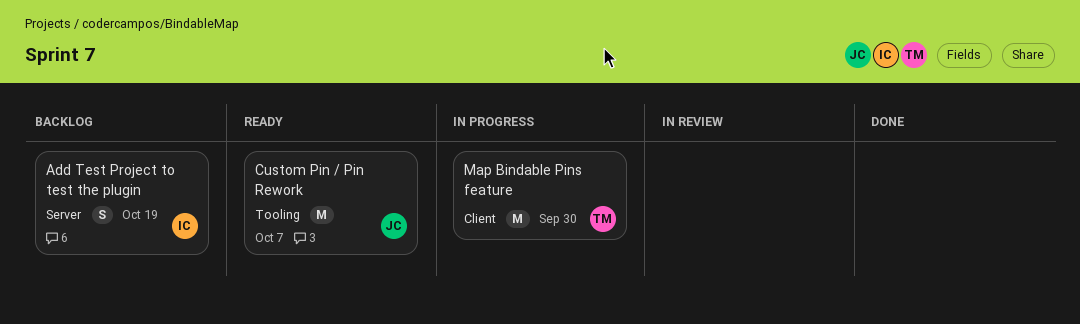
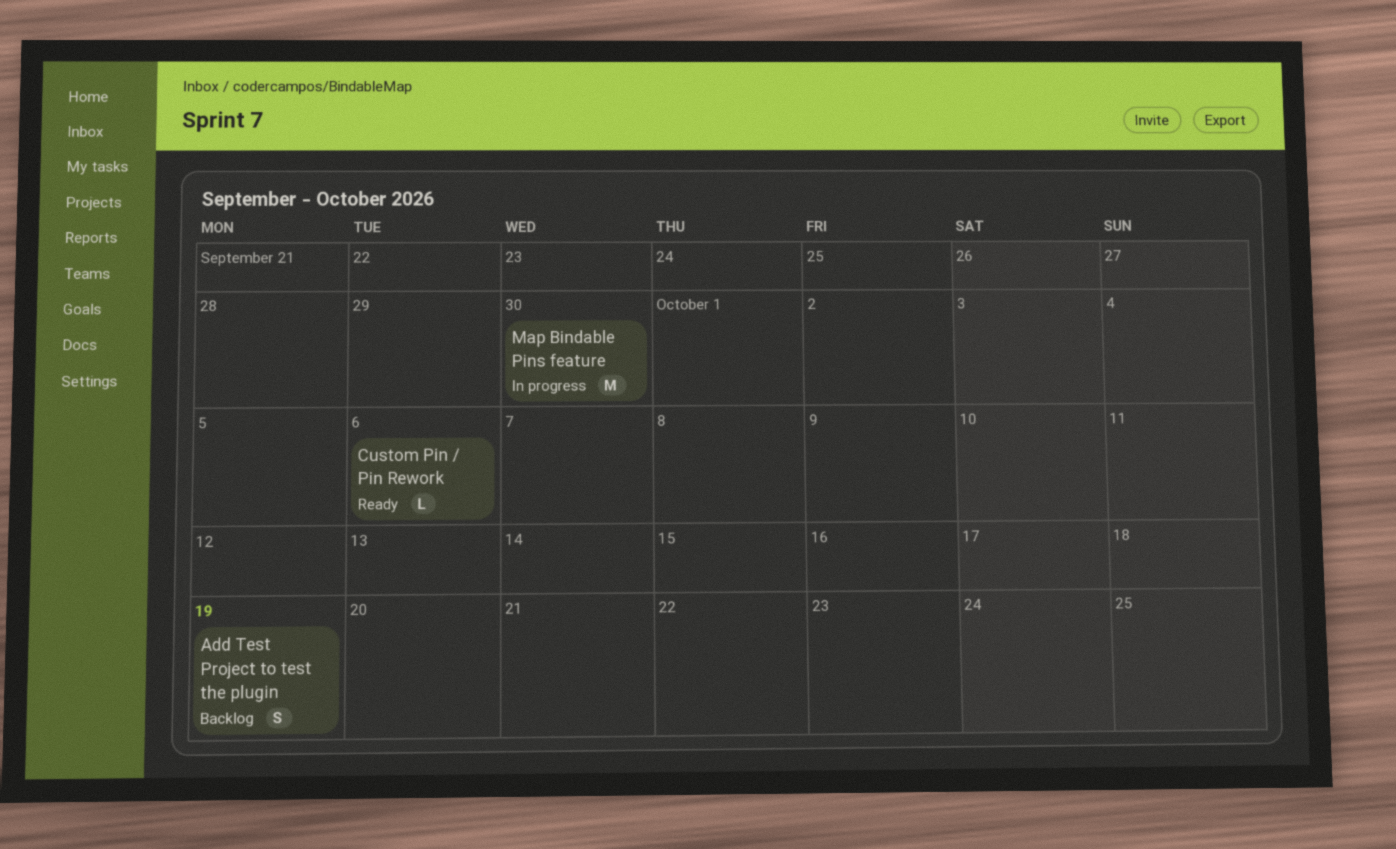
Custom Pin / Pin Rework, estimate: M -> L
Custom Pin / Pin Rework, due: Oct 7 -> Oct 6

